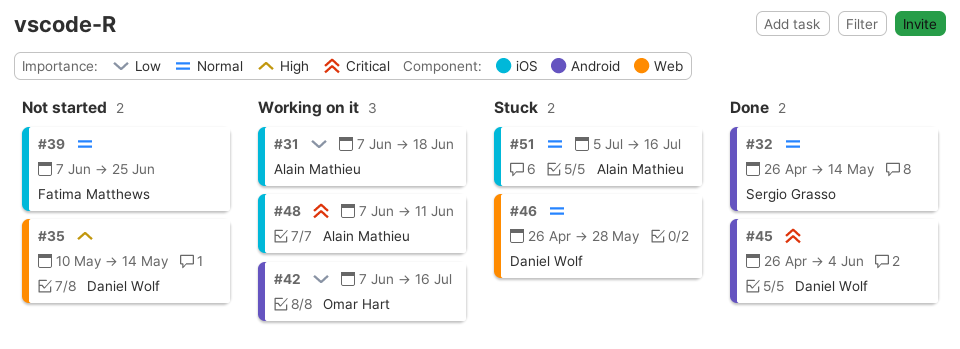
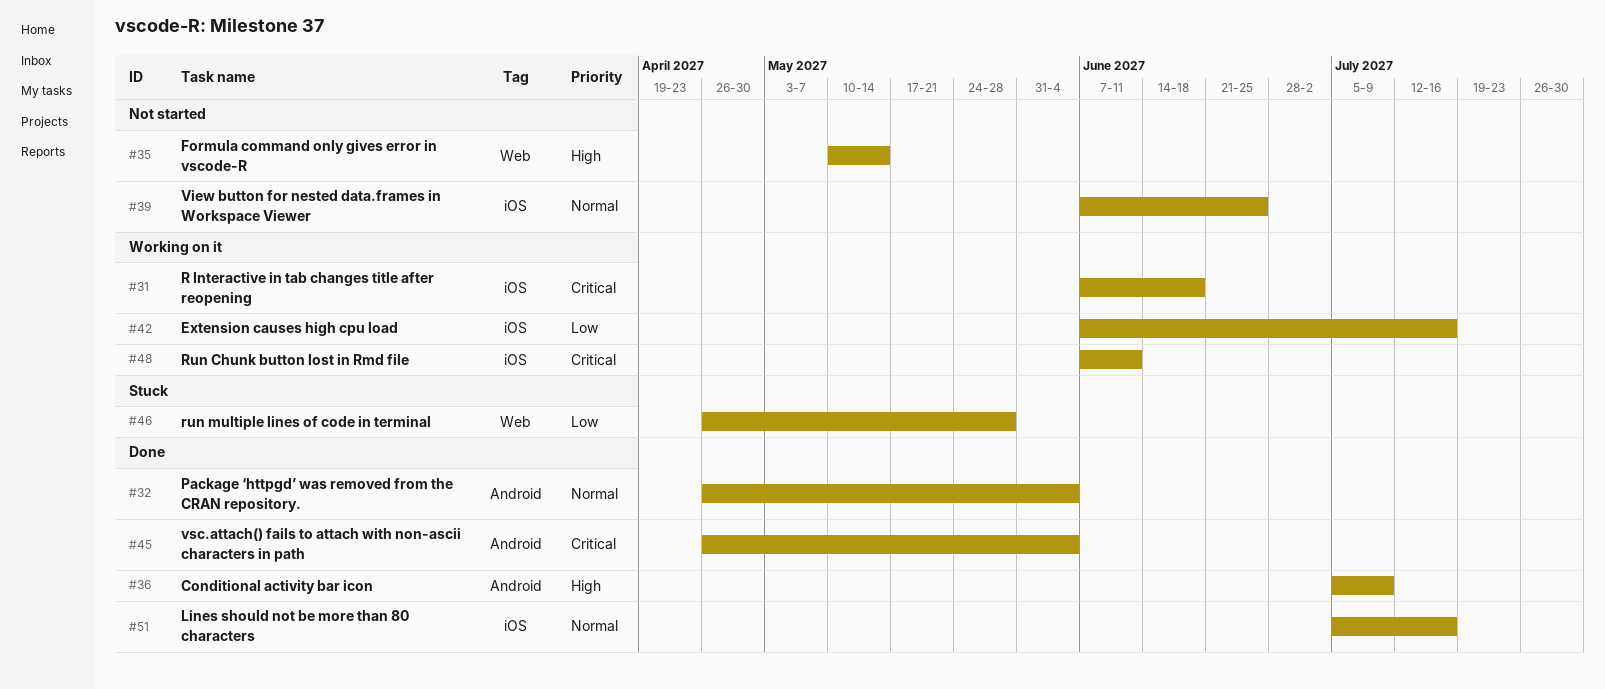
#31, priority: Low -> Critical
#32, due: May 14 -> Jun 4
#36: none -> present
#42, label: Android -> iOS
#46, priority: Normal -> Low
#51, status: Stuck -> Done

